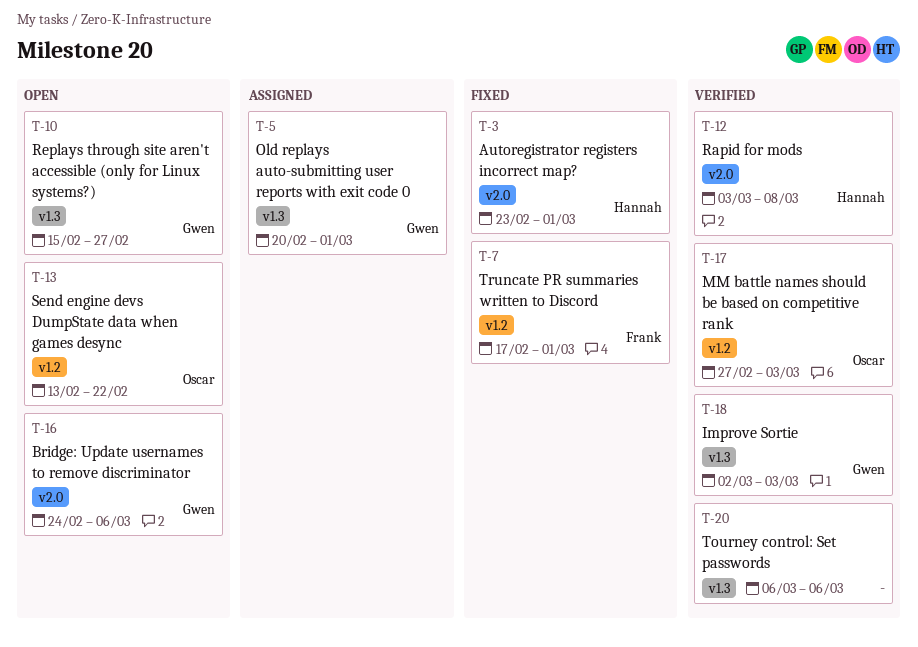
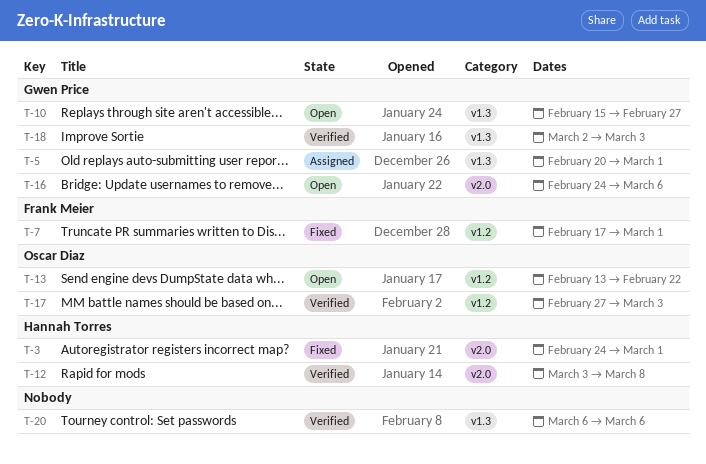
T-3, start: Feb 23 -> Feb 24

